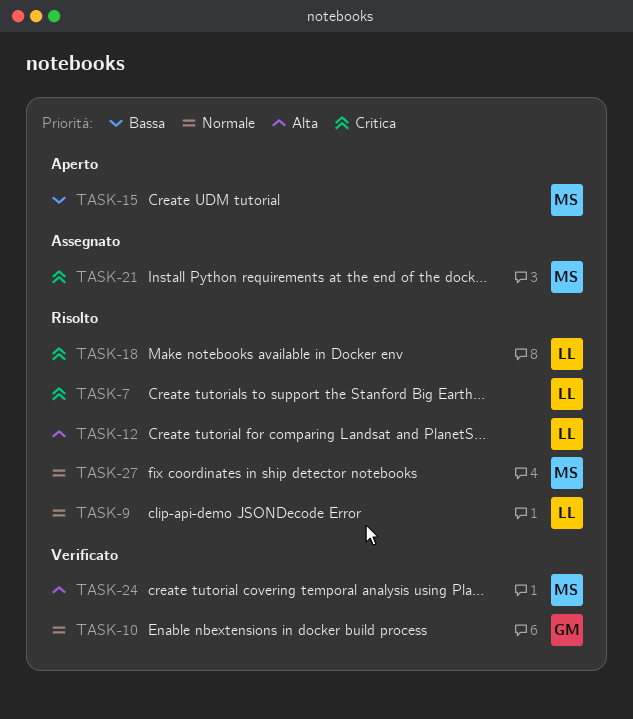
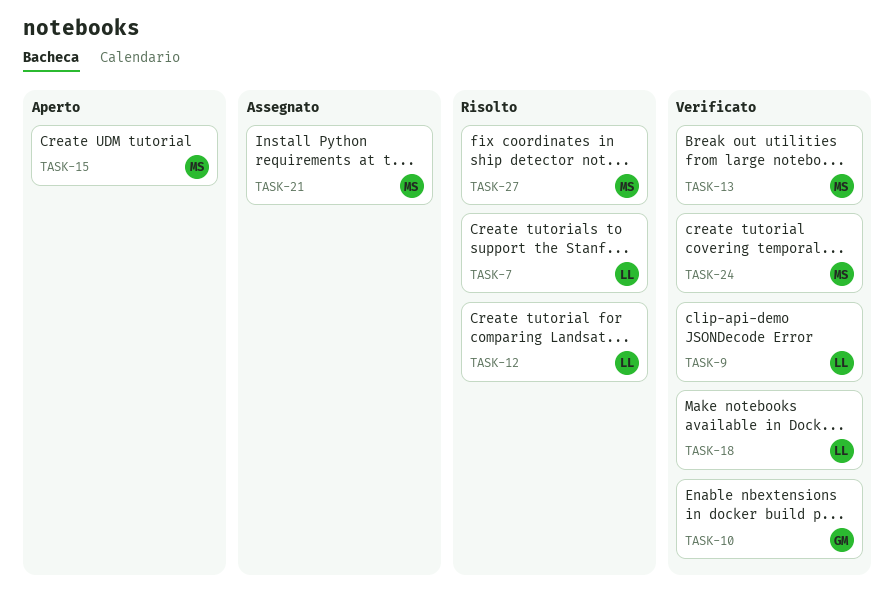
TASK-9, status: Risolto -> Verificato
TASK-13: none -> present
TASK-18, status: Risolto -> Verificato

